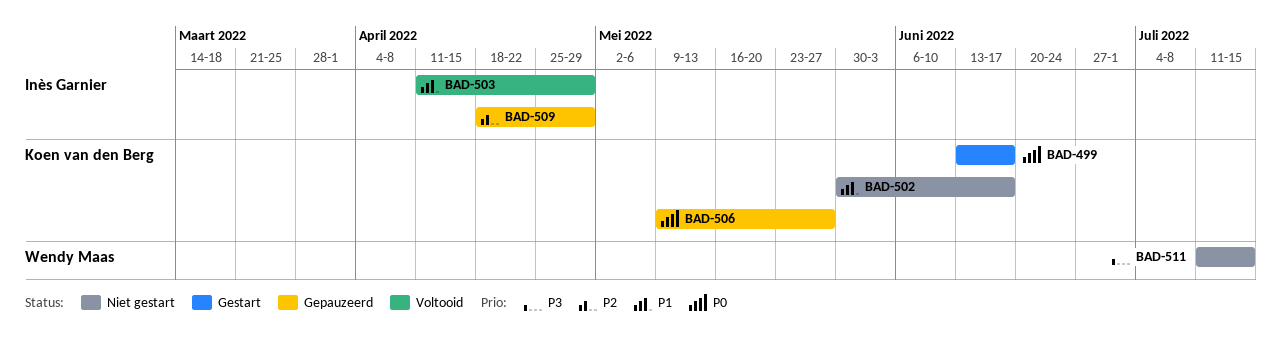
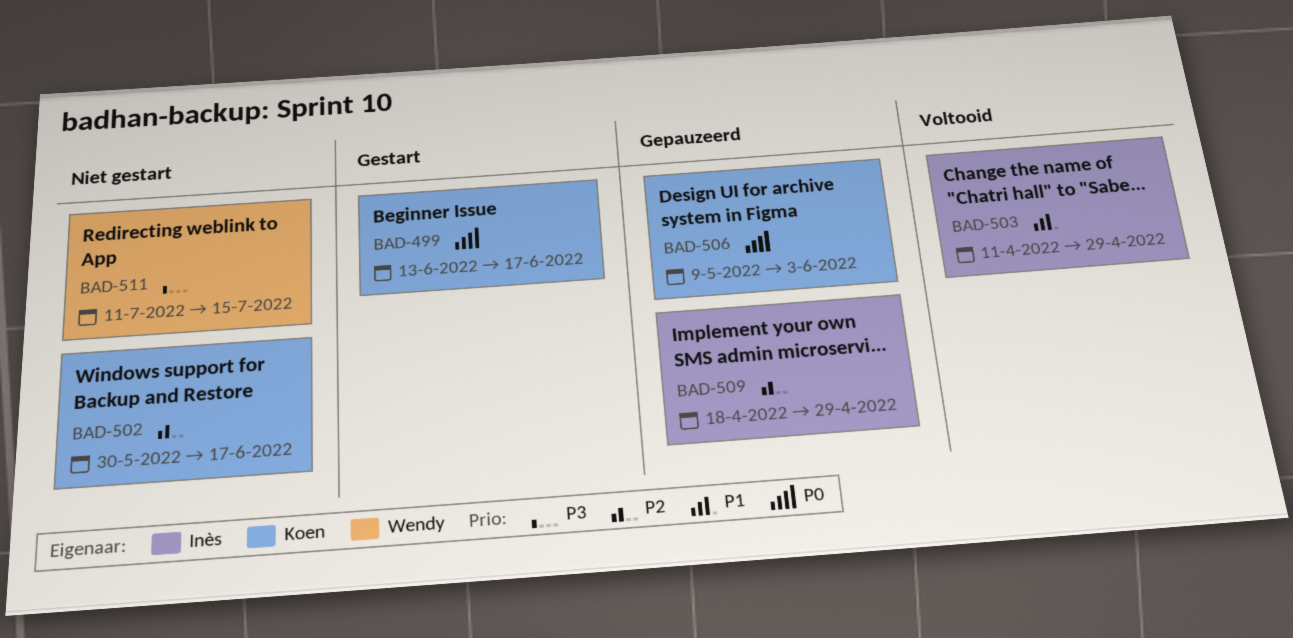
BAD-502, priority: P1 -> P2
BAD-506, due: May 27 -> Jun 3

